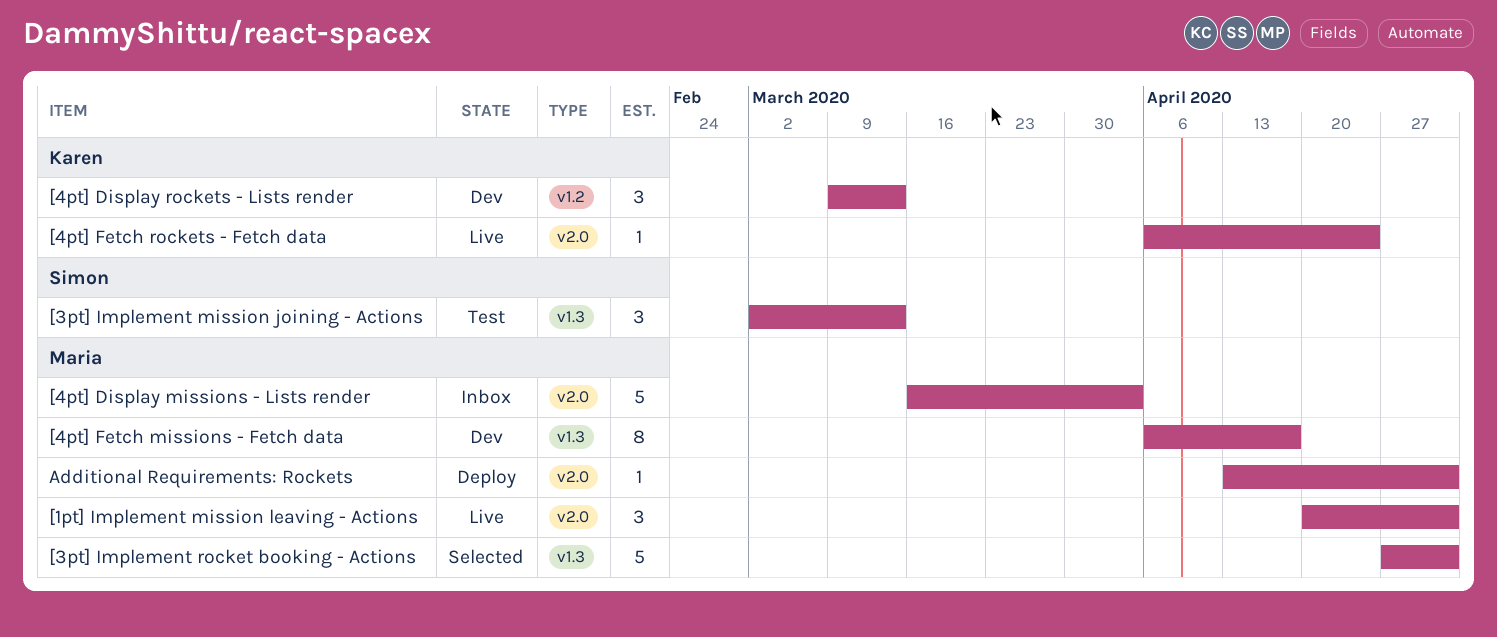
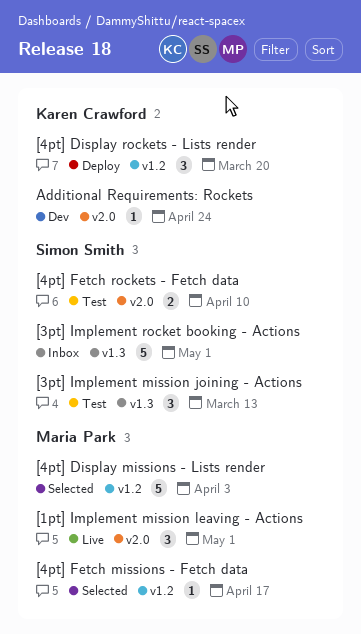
[3pt] Implement rocket booking - Actions, status: Selected -> Inbox
[3pt] Implement rocket booking - Actions, owner: Maria Park -> Simon Smith
[4pt] Display missions - Lists render, status: Inbox -> Selected
[4pt] Display missions - Lists render, label: v2.0 -> v1.2
[4pt] Display rockets - Lists render, status: Dev -> Deploy
[4pt] Display rockets - Lists render, due: Mar 13 -> Mar 20
[4pt] Fetch missions - Fetch data, status: Dev -> Selected
[4pt] Fetch missions - Fetch data, label: v1.3 -> v1.2
[4pt] Fetch missions - Fetch data, estimate: 8 -> 1
[4pt] Fetch rockets - Fetch data, status: Live -> Test
[4pt] Fetch rockets - Fetch data, owner: Karen Crawford -> Simon Smith
[4pt] Fetch rockets - Fetch data, estimate: 1 -> 2
[4pt] Fetch rockets - Fetch data, due: Apr 24 -> Apr 10
Additional Requirements: Rockets, status: Deploy -> Dev
Additional Requirements: Rockets, owner: Maria Park -> Karen Crawford
Additional Requirements: Rockets, due: May 1 -> Apr 24

